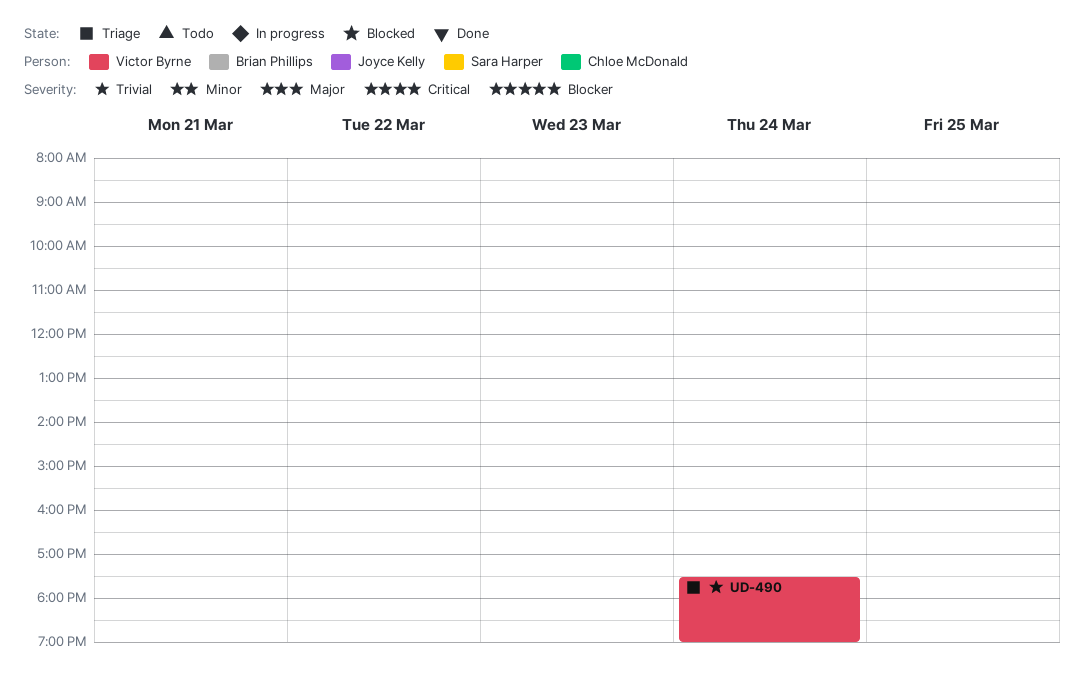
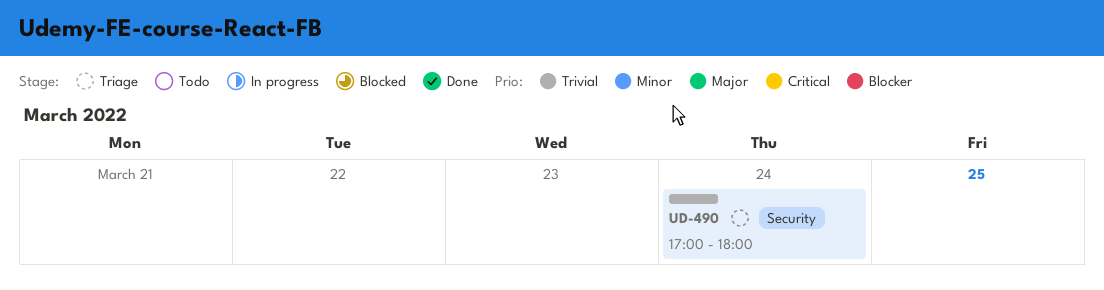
UD-490, begins: 17:30 -> 17:00
UD-490, ends: 19:00 -> 18:00

